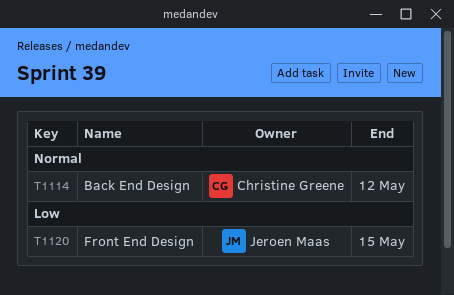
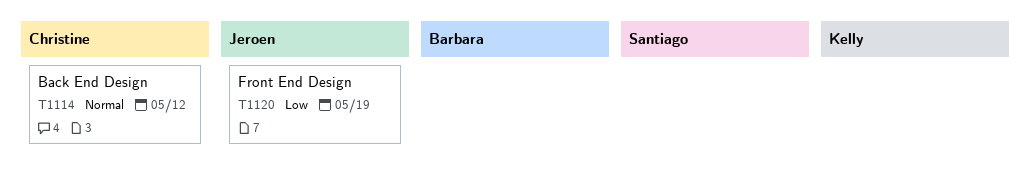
T1120, due: May 15 -> May 19

